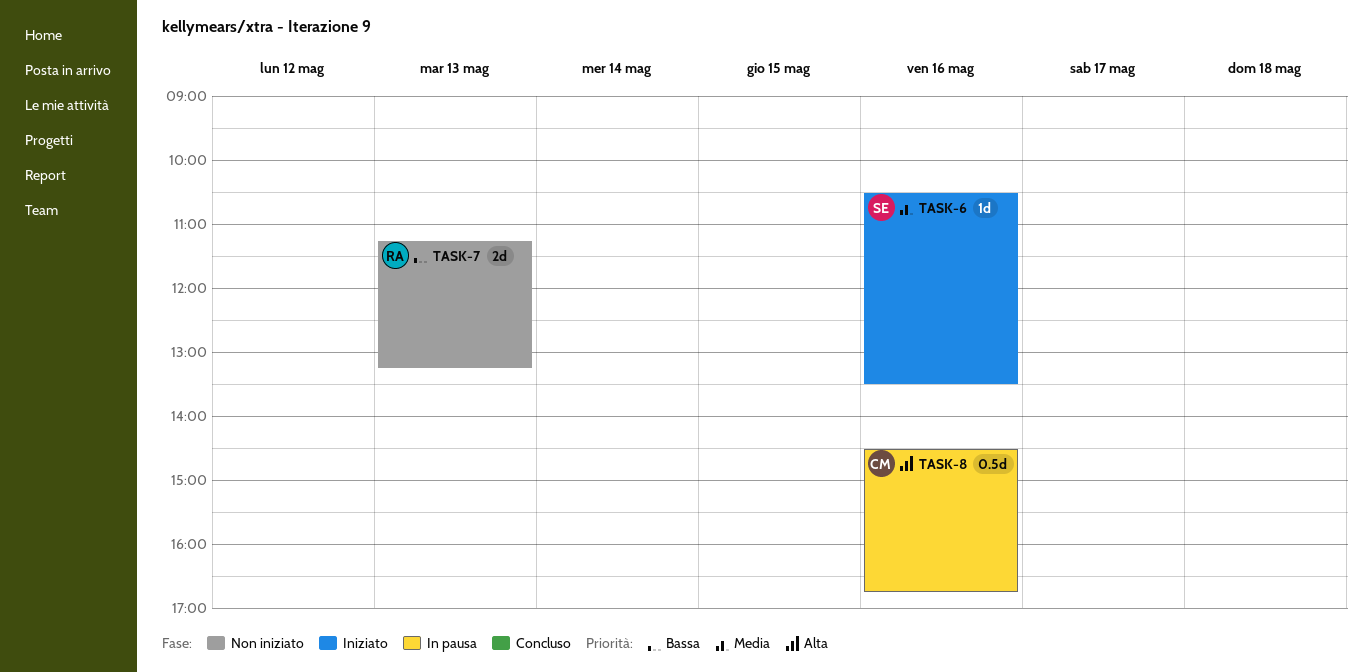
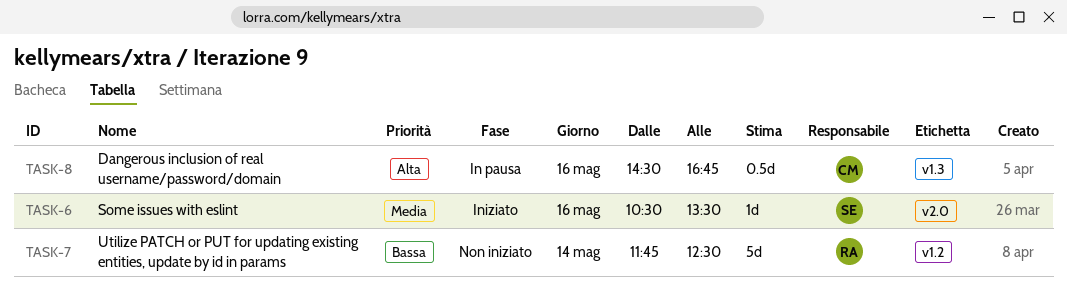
TASK-7, estimate: 2d -> 5d
TASK-7, day: May 13 -> May 14
TASK-7, begins: 11:15 -> 11:45
TASK-7, ends: 13:15 -> 12:30

